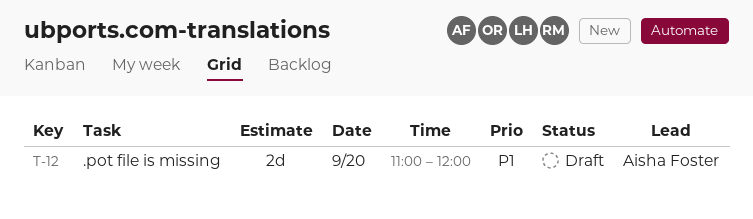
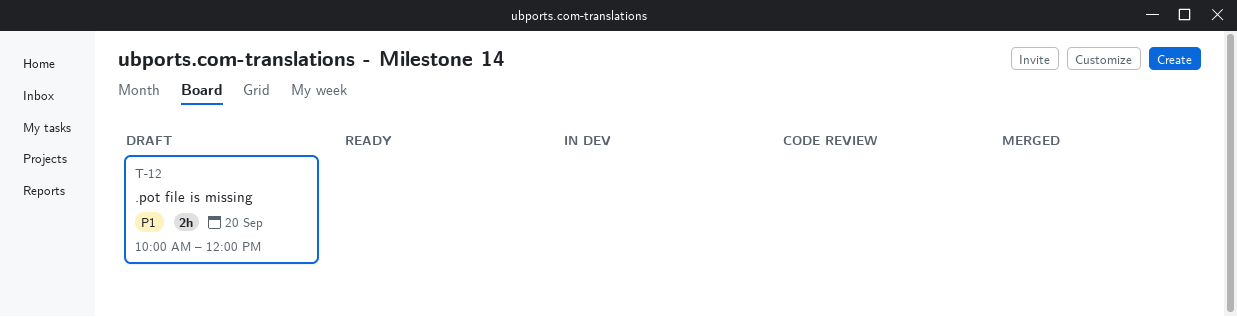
T-12, estimate: 2d -> 2h
T-12, begins: 11:00 -> 10:00

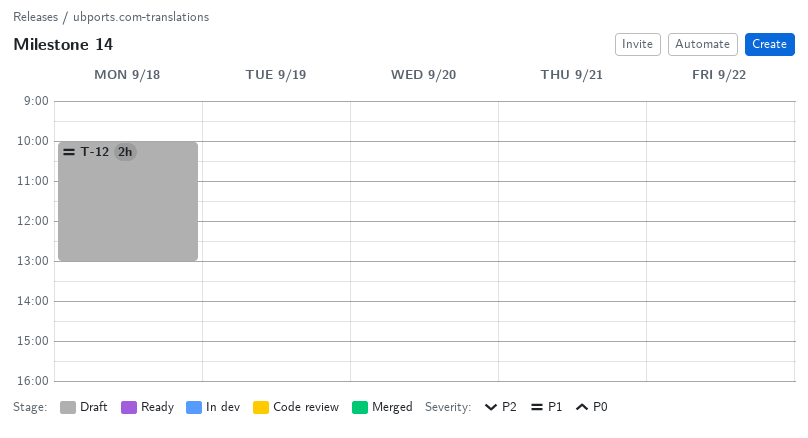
T-12, day: Sep 20 -> Sep 18
T-12, ends: 12:00 -> 13:00

